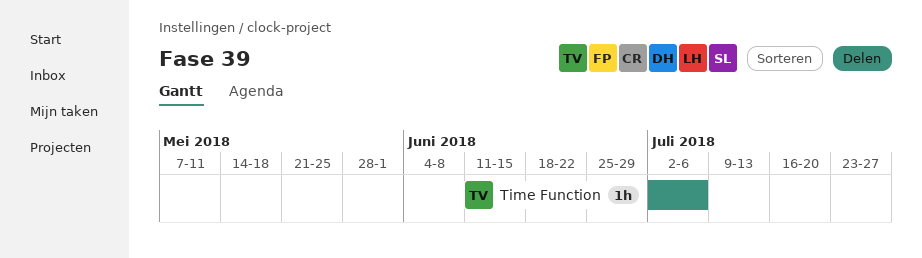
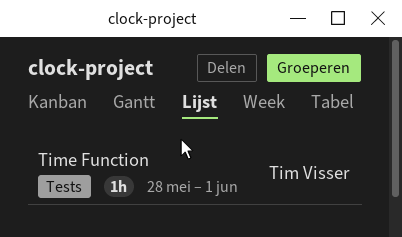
Time Function, start: Jul 2 -> May 28
Time Function, due: Jul 6 -> Jun 1

